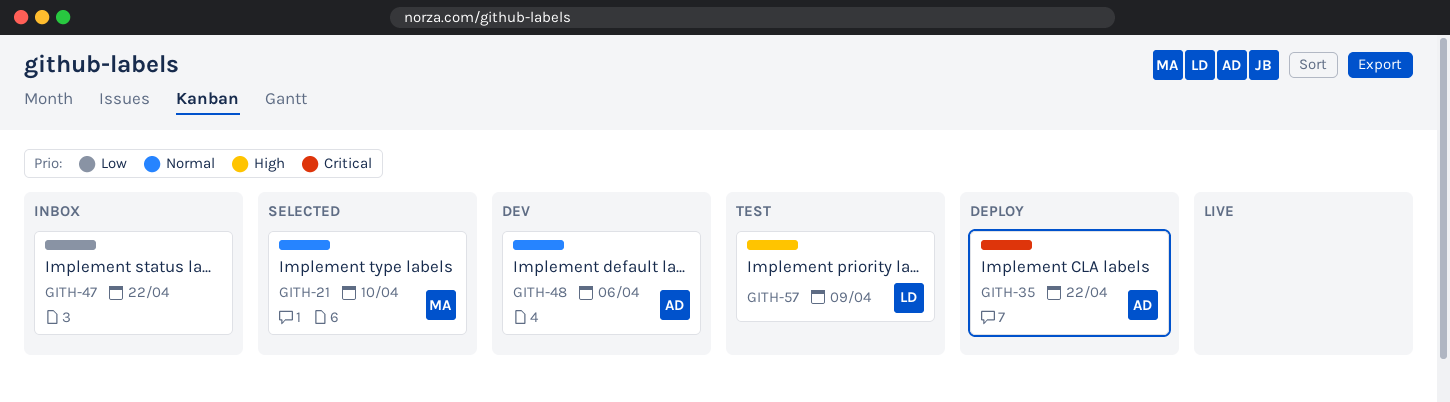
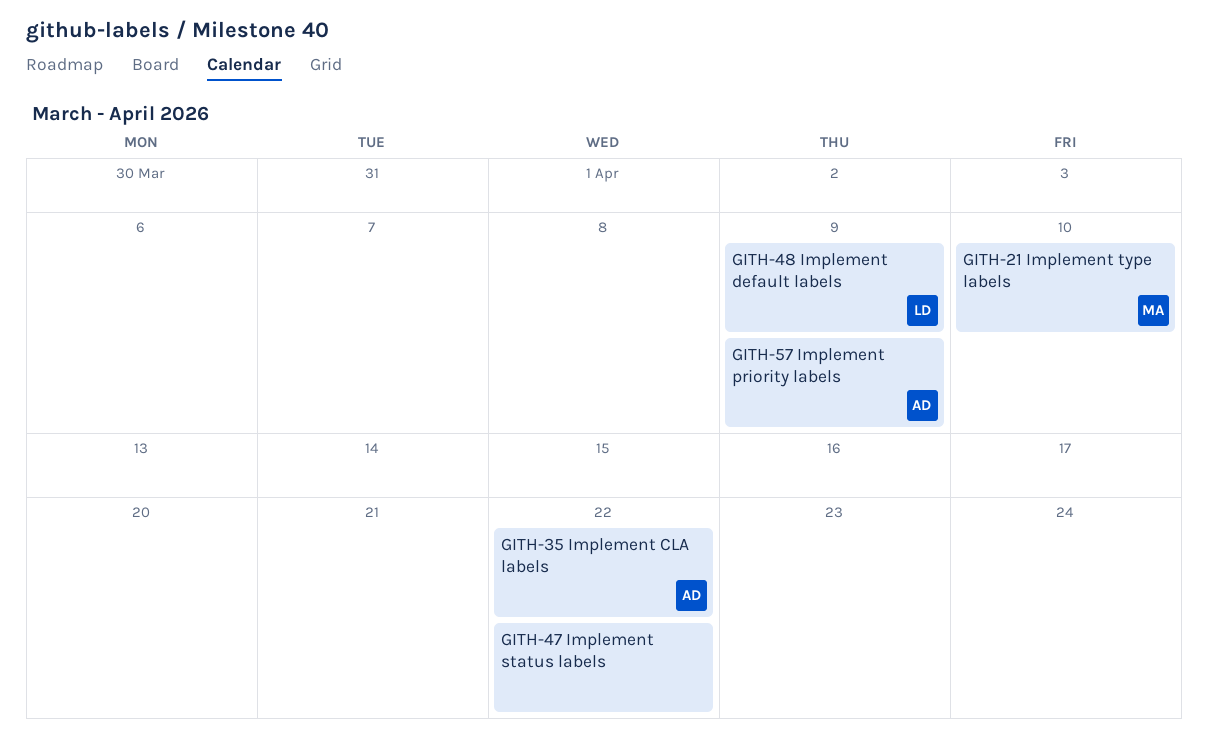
GITH-48, owner: AD -> LD
GITH-48, due: Apr 6 -> Apr 9
GITH-57, owner: LD -> AD

